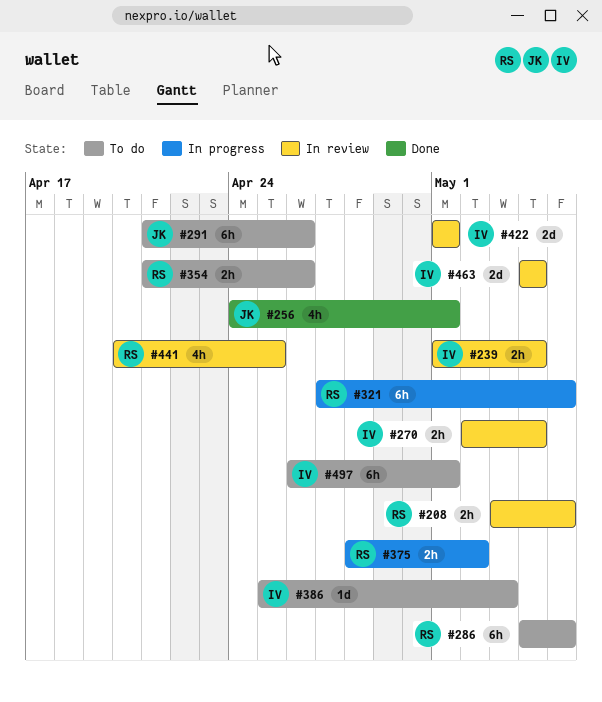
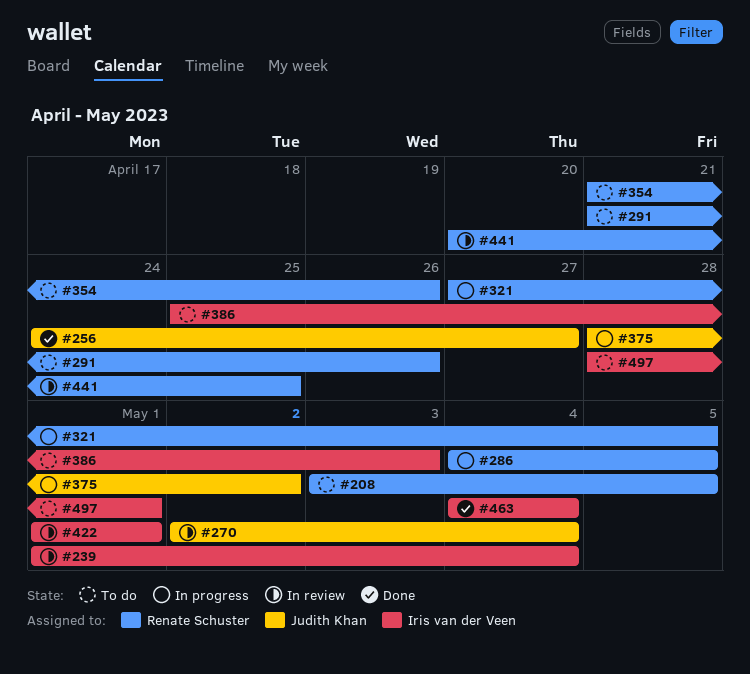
#208, status: In review -> To do
#256, due: May 1 -> Apr 27
#270, owner: Iris van der Veen -> Judith Khan
#286, status: To do -> In progress
#291, owner: Judith Khan -> Renate Schuster
#375, owner: Renate Schuster -> Judith Khan
#463, status: In review -> Done
#497, start: Apr 26 -> Apr 28

